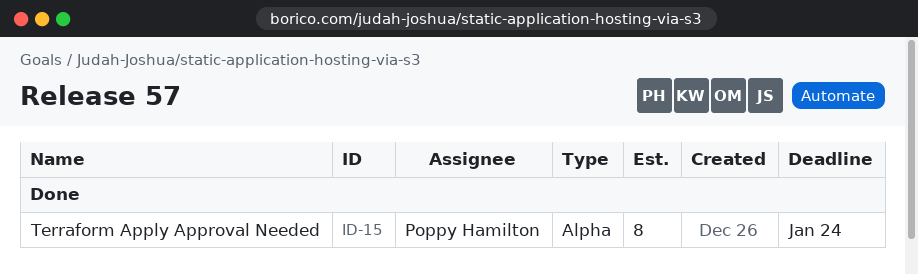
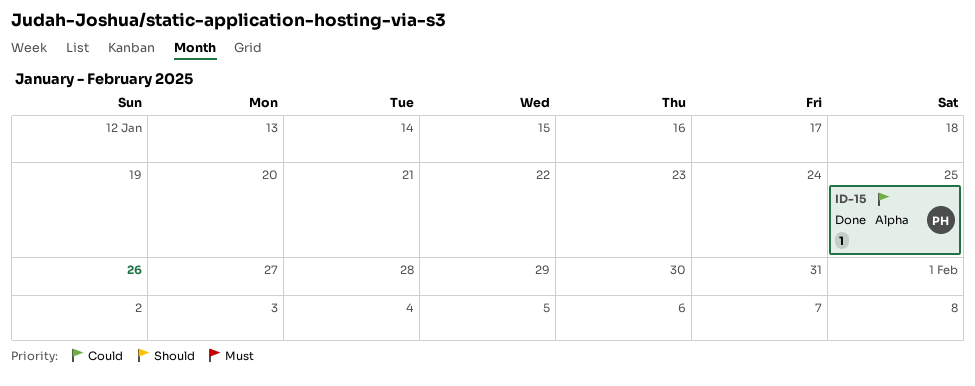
ID-15, estimate: 8 -> 1
ID-15, due: Jan 24 -> Jan 25

